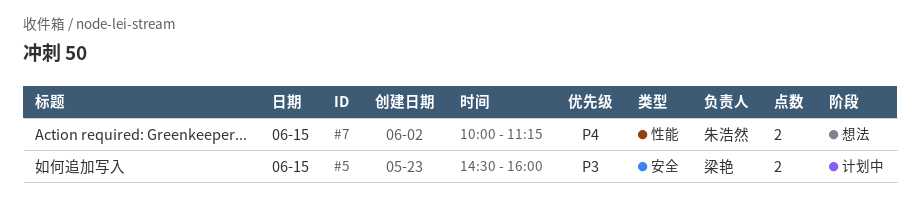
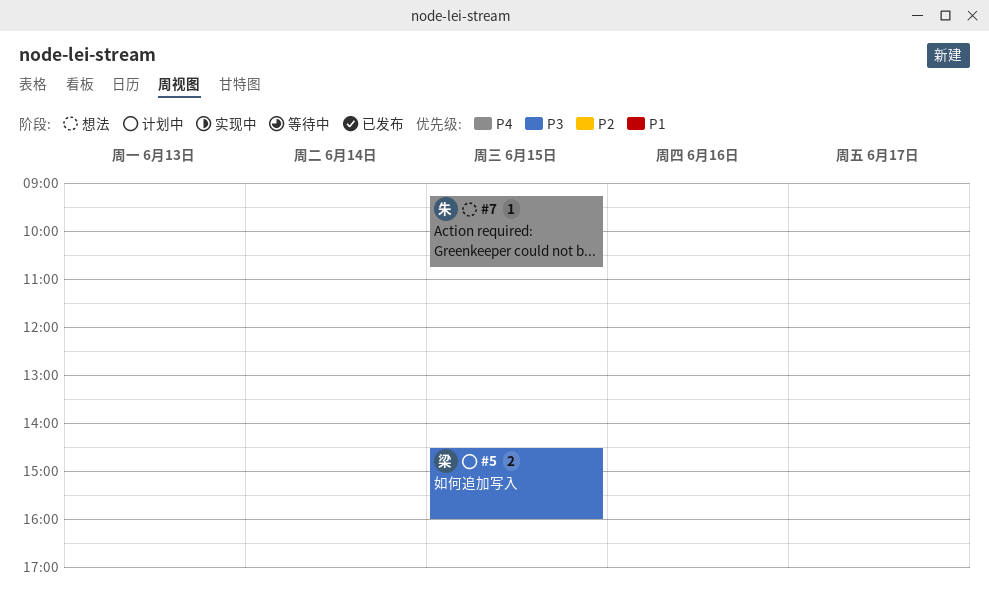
#7, estimate: 2 -> 1
#7, begins: 10:00 -> 09:15
#7, ends: 11:15 -> 10:45

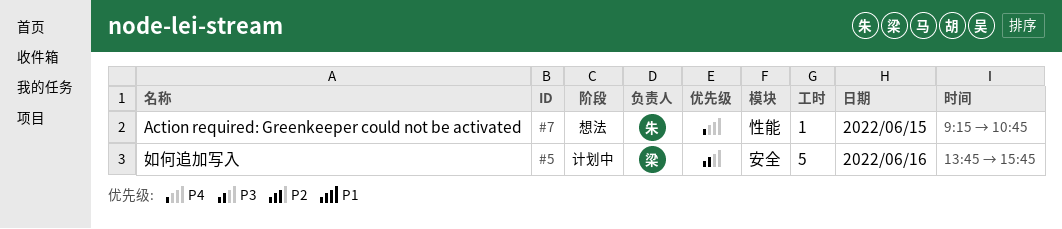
#5, estimate: 2 -> 5
#5, day: Jun 15 -> Jun 16
#5, begins: 14:30 -> 13:45
#5, ends: 16:00 -> 15:45

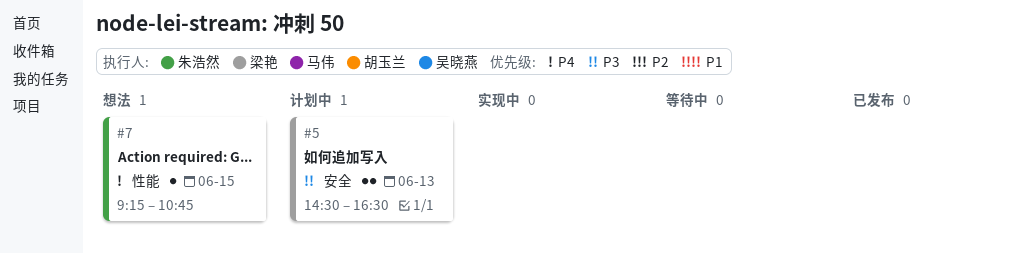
#5, estimate: 5 -> 2
#5, day: Jun 16 -> Jun 13
#5, begins: 13:45 -> 14:30
#5, ends: 15:45 -> 16:30

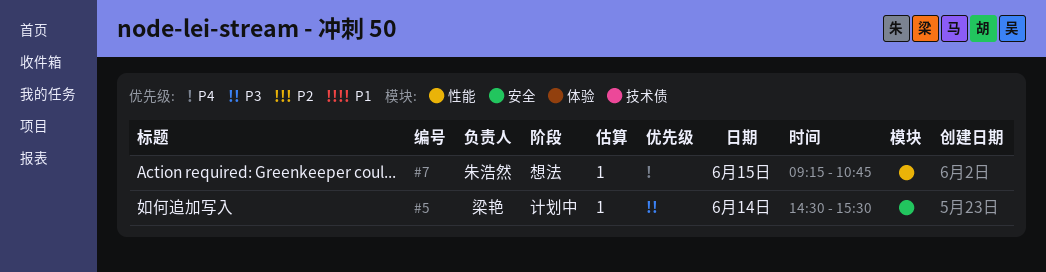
#5, estimate: 2 -> 1
#5, day: Jun 13 -> Jun 14
#5, ends: 16:30 -> 15:30

